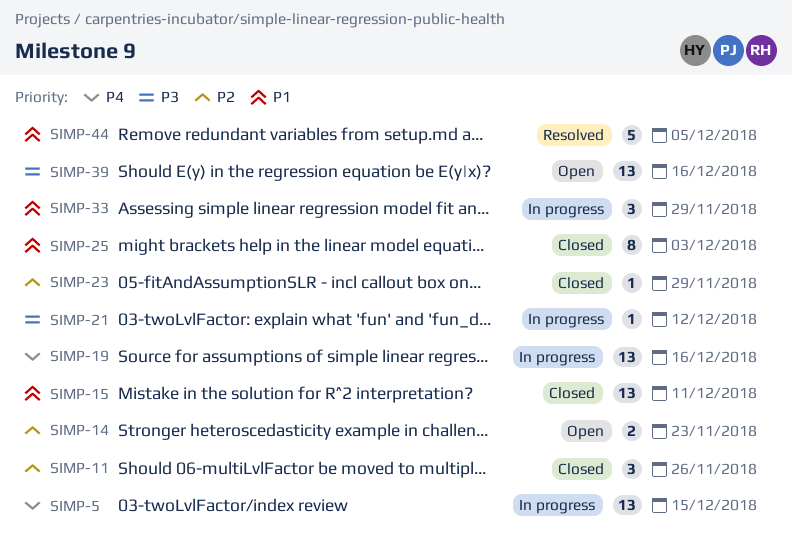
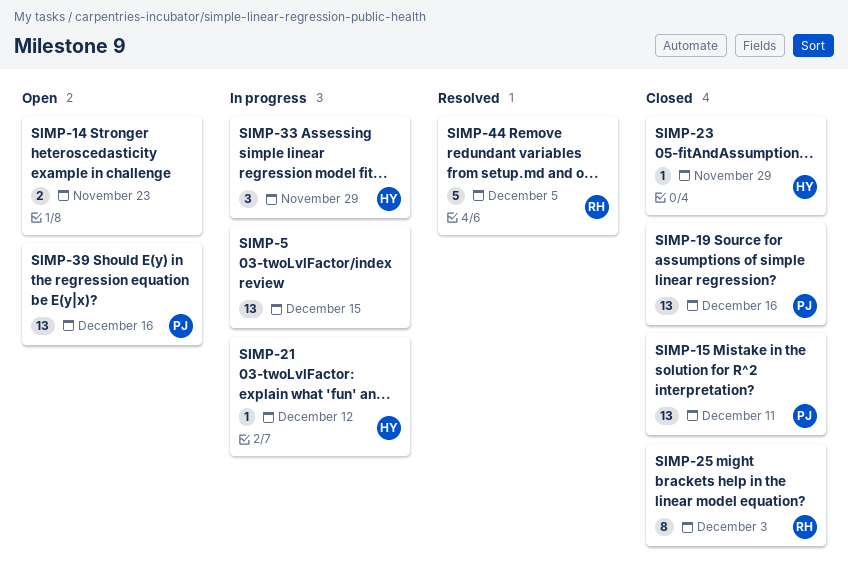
SIMP-11: present -> none
SIMP-19, status: In progress -> Closed

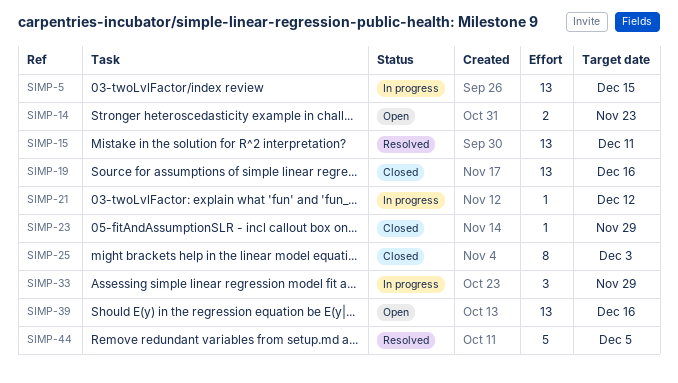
SIMP-15, status: Closed -> Resolved

